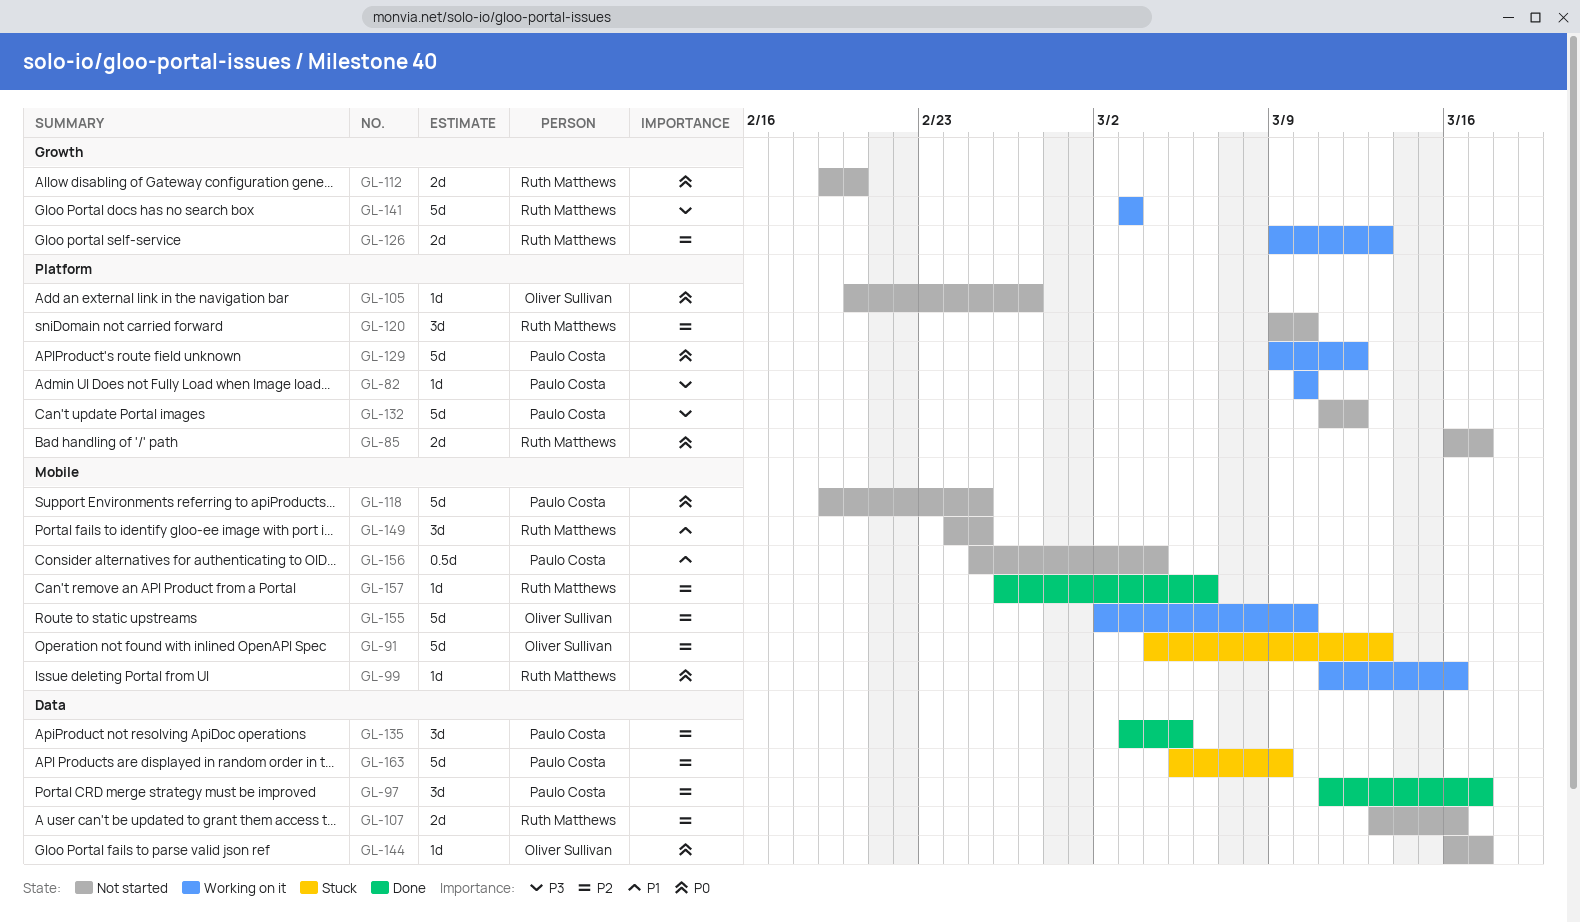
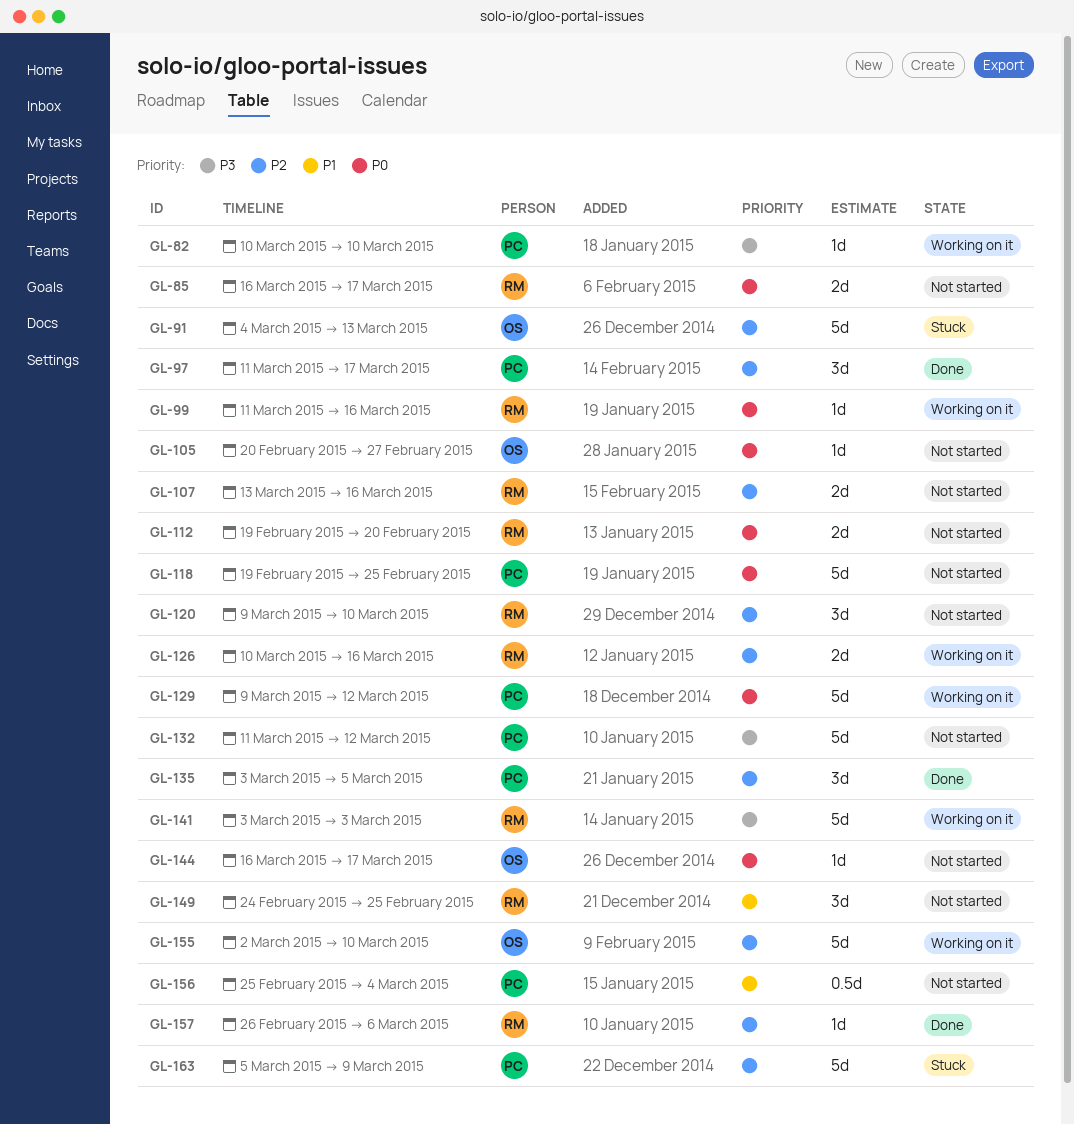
GL-126, start: Mar 9 -> Mar 10
GL-126, due: Mar 13 -> Mar 16

